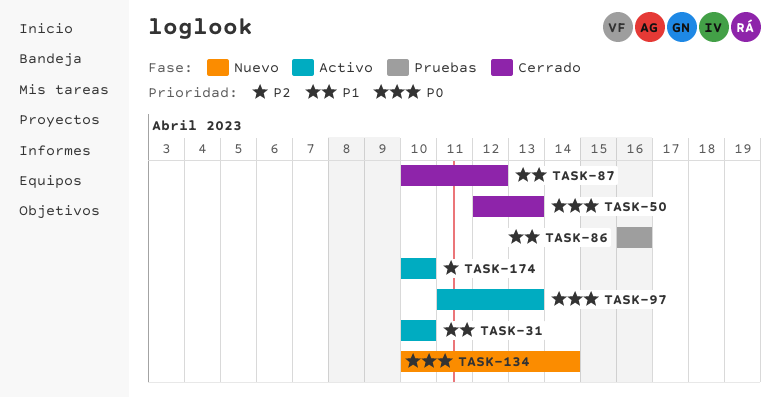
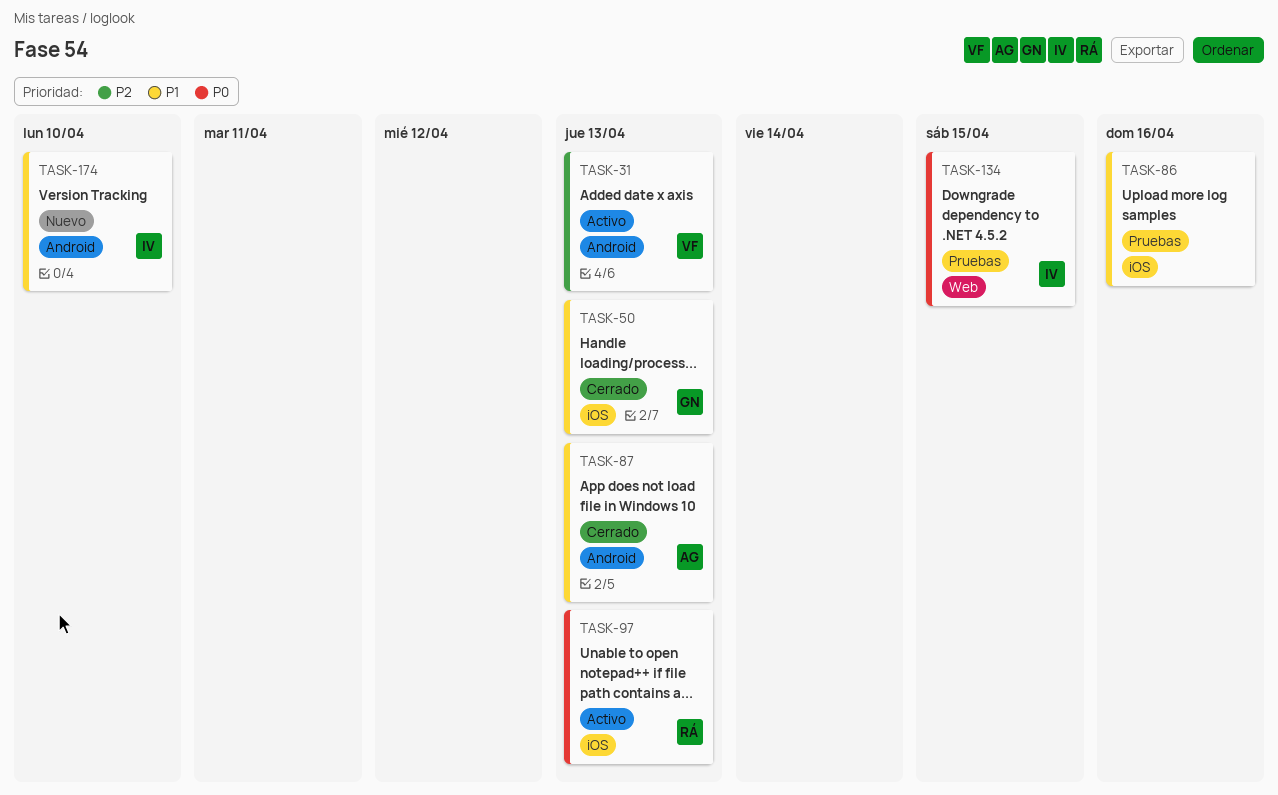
TASK-31, priority: P1 -> P2
TASK-31, due: Apr 10 -> Apr 13
TASK-50, priority: P0 -> P1
TASK-87, due: Apr 12 -> Apr 13
TASK-134, status: Nuevo -> Pruebas
TASK-134, due: Apr 14 -> Apr 15
TASK-174, status: Activo -> Nuevo
TASK-174, priority: P2 -> P1

